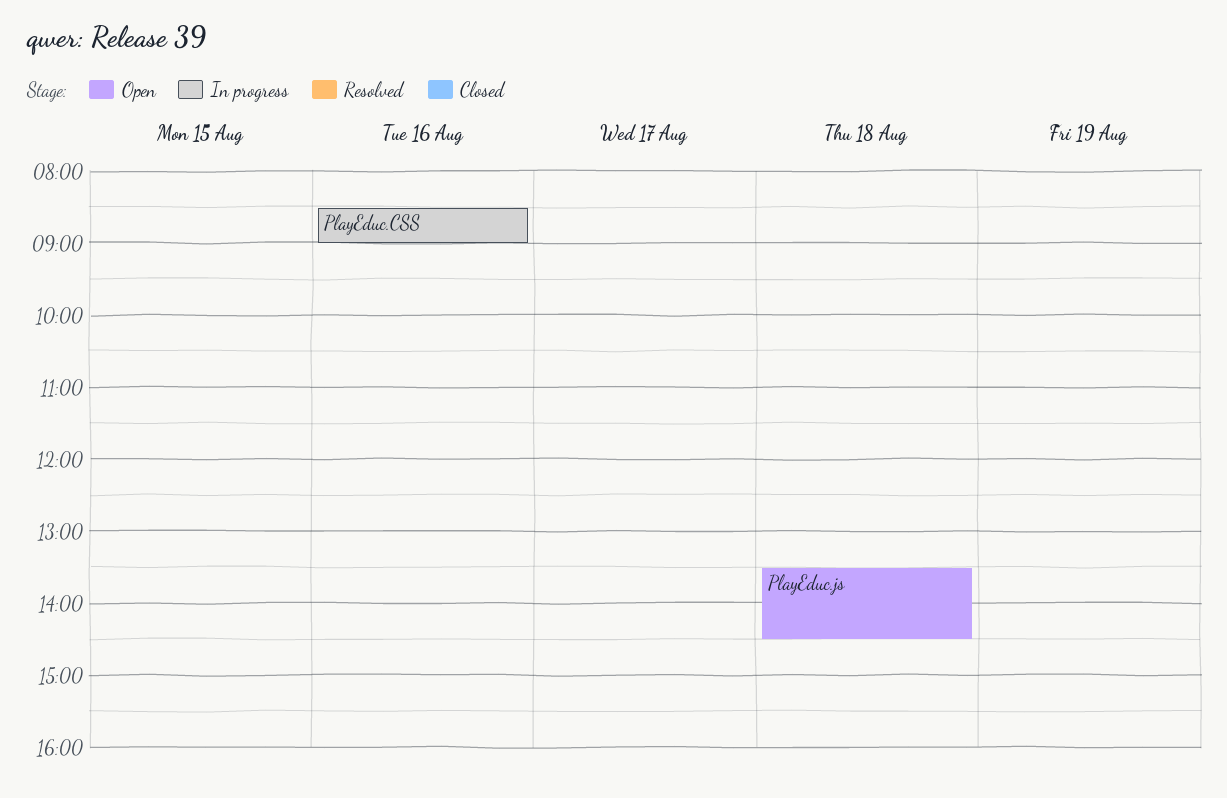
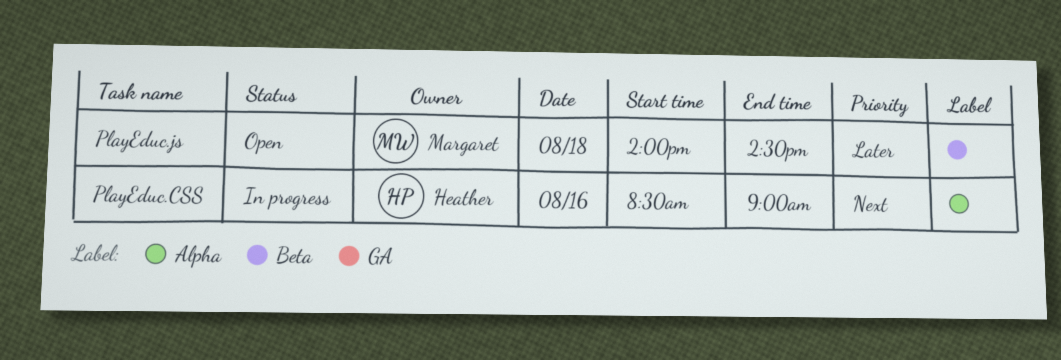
PlayEduc.js, begins: 13:30 -> 14:00

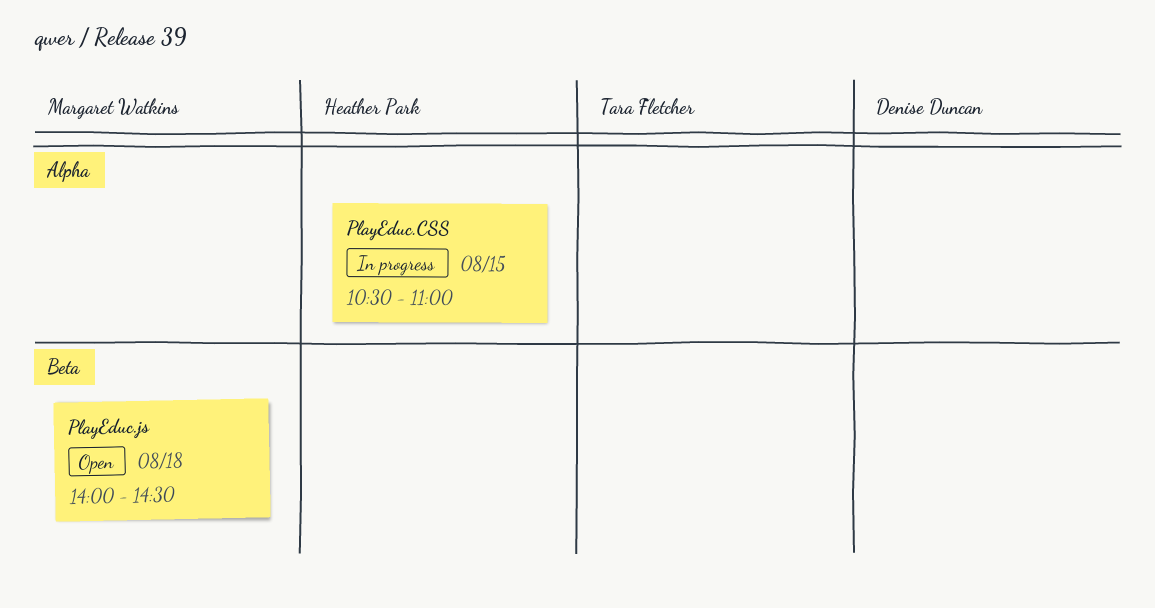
PlayEduc.CSS, day: Aug 16 -> Aug 15
PlayEduc.CSS, begins: 08:30 -> 10:30
PlayEduc.CSS, ends: 09:00 -> 11:00

